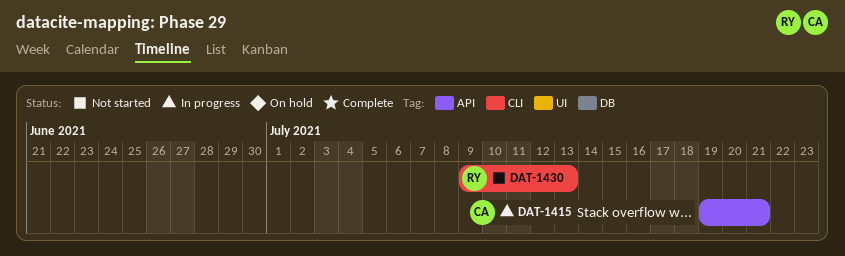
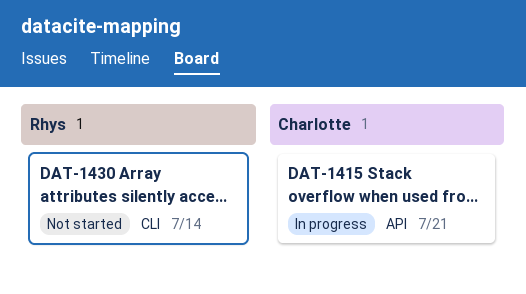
DAT-1430, due: Jul 13 -> Jul 14

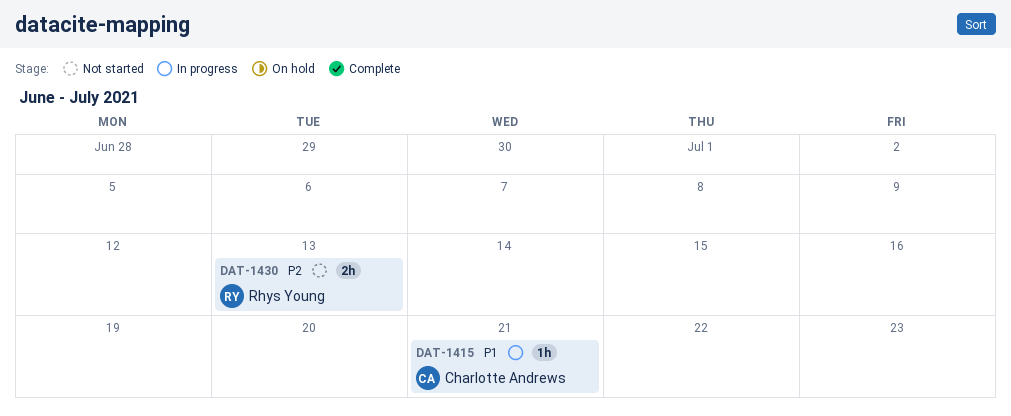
DAT-1430, due: Jul 14 -> Jul 13

